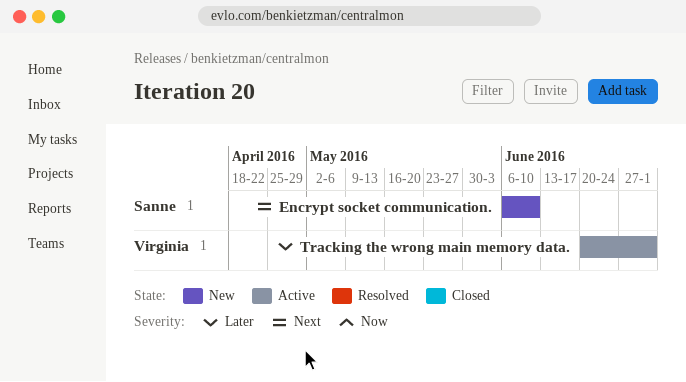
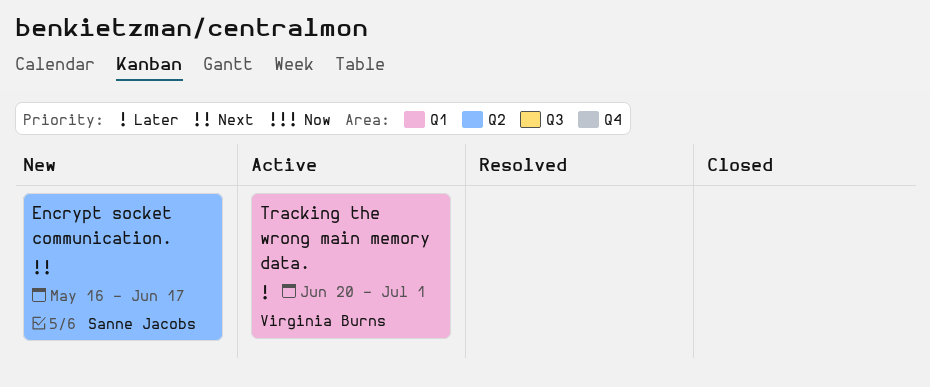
Encrypt socket communication., start: Jun 6 -> May 16
Encrypt socket communication., due: Jun 10 -> Jun 17

